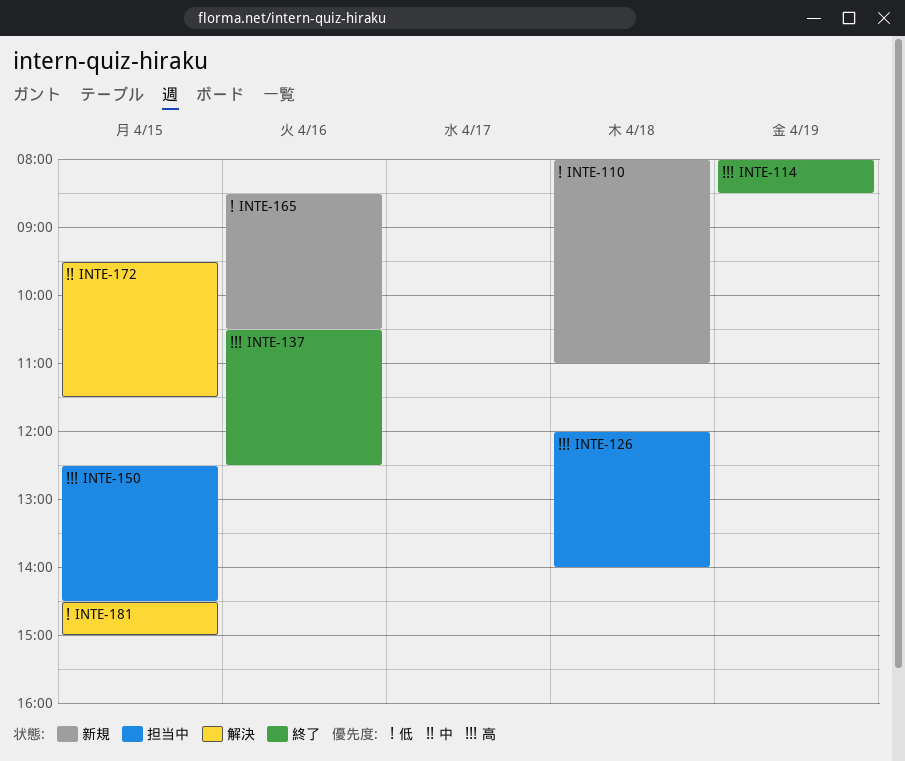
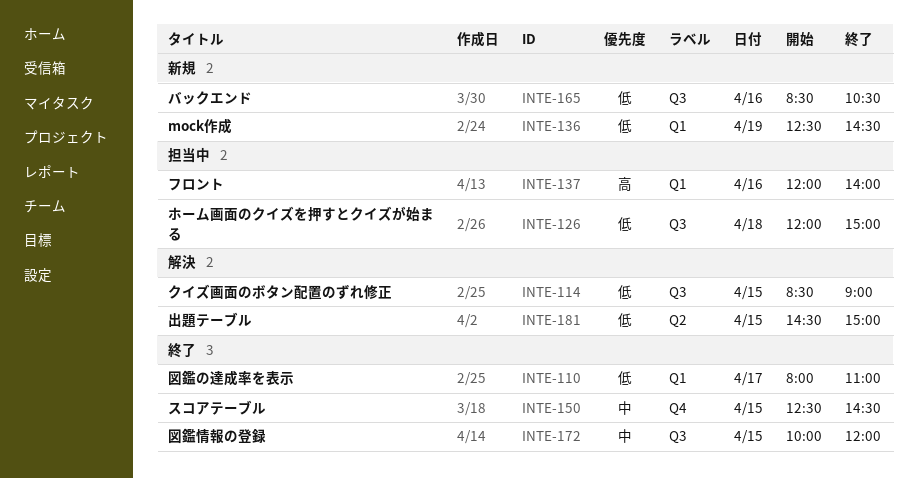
INTE-110, status: 新規 -> 終了
INTE-110, day: Apr 18 -> Apr 17
INTE-114, status: 終了 -> 解決
INTE-114, priority: 高 -> 低
INTE-114, day: Apr 19 -> Apr 15
INTE-114, begins: 08:00 -> 08:30
INTE-114, ends: 08:30 -> 09:00
INTE-126, priority: 高 -> 低
INTE-126, ends: 14:00 -> 15:00
INTE-136: none -> present
INTE-137, status: 終了 -> 担当中
INTE-137, begins: 10:30 -> 12:00
INTE-137, ends: 12:30 -> 14:00
INTE-150, status: 担当中 -> 終了
INTE-150, priority: 高 -> 中
INTE-172, status: 解決 -> 終了
INTE-172, begins: 09:30 -> 10:00
INTE-172, ends: 11:30 -> 12:00

